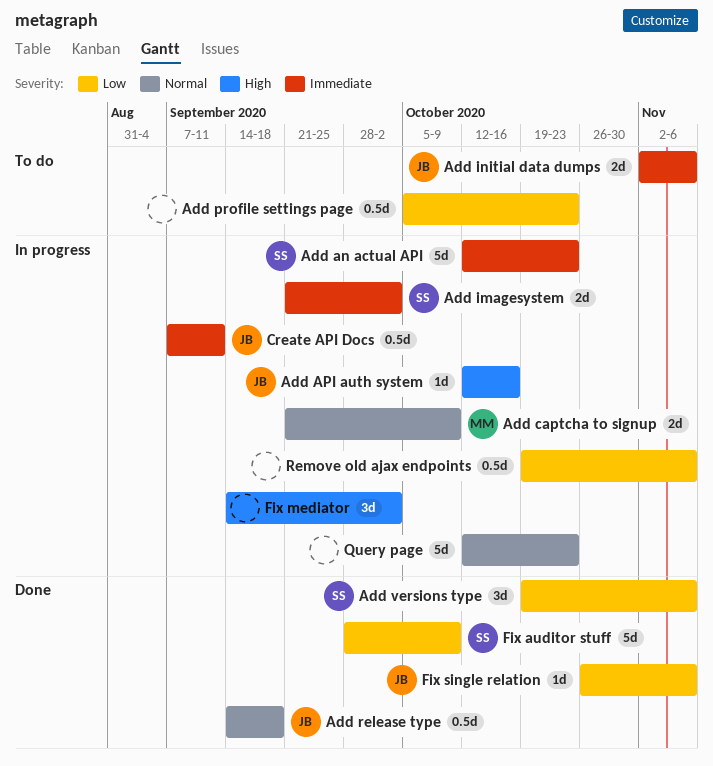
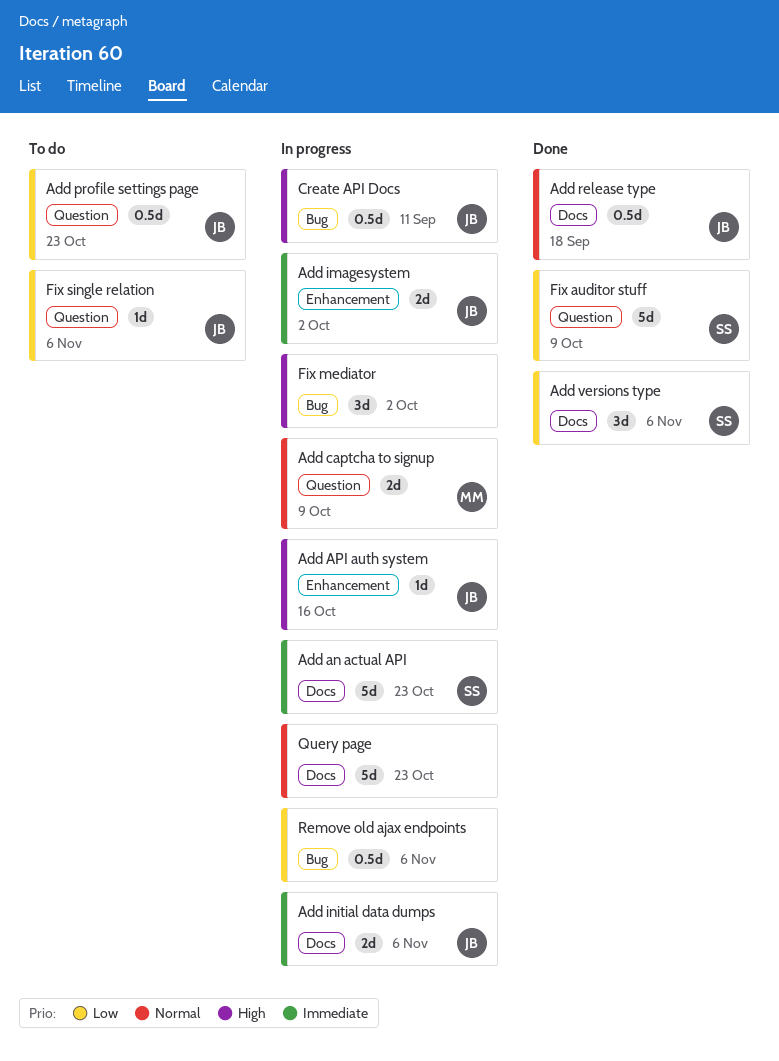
Add imagesystem, owner: SS -> JB
Add initial data dumps, status: To do -> In progress
Add profile settings page, owner: none -> JB
Create API Docs, priority: Immediate -> High
Fix single relation, status: Done -> To do

